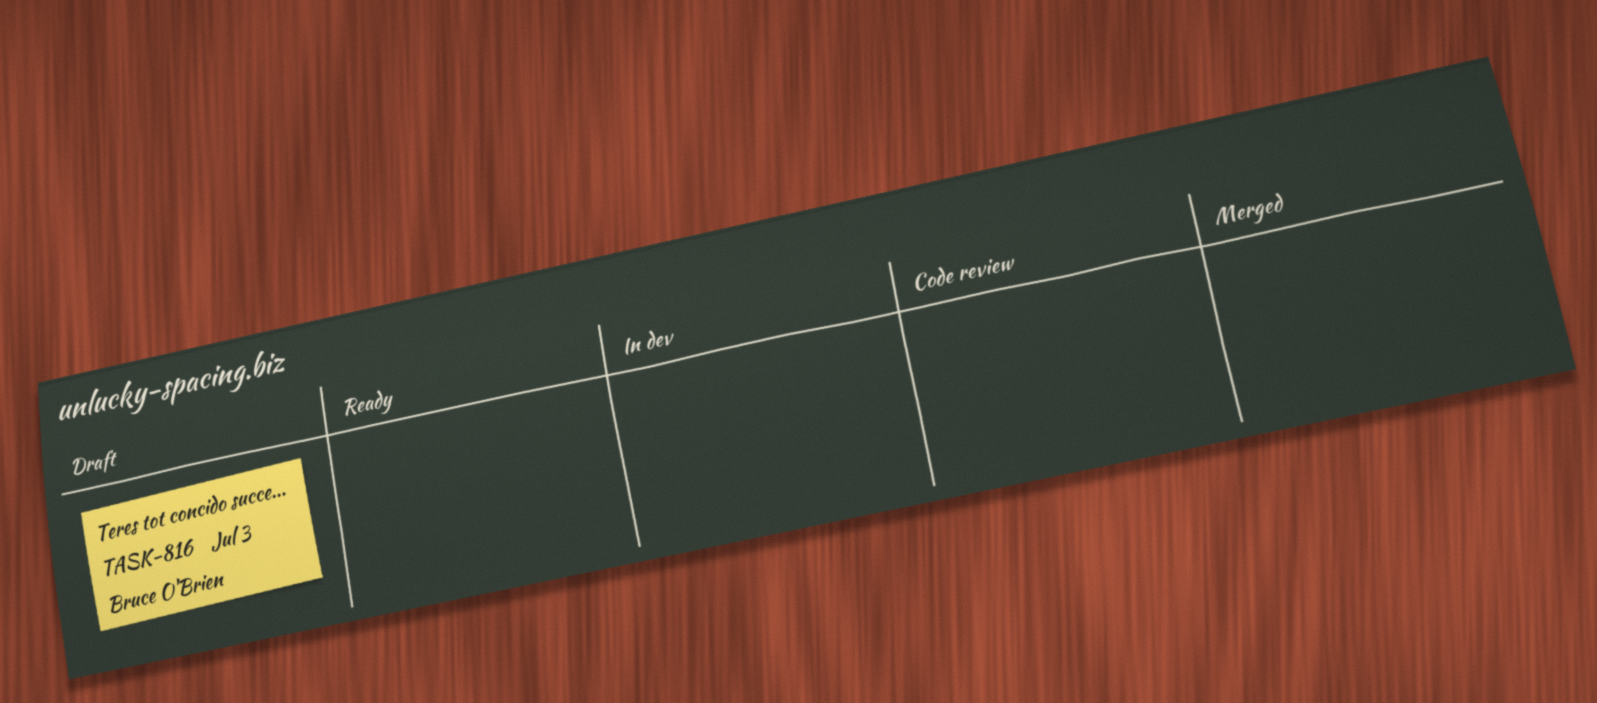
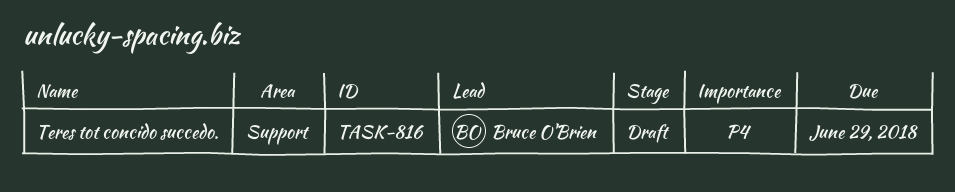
TASK-816, due: Jul 3 -> Jun 29

